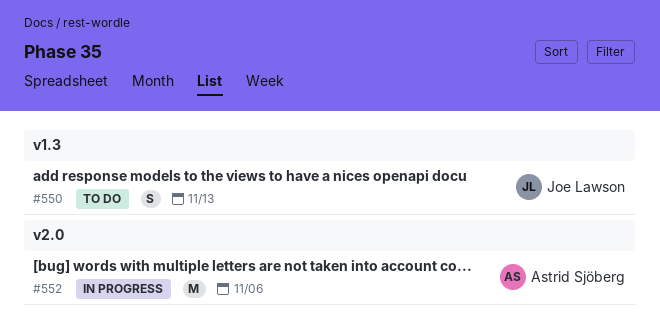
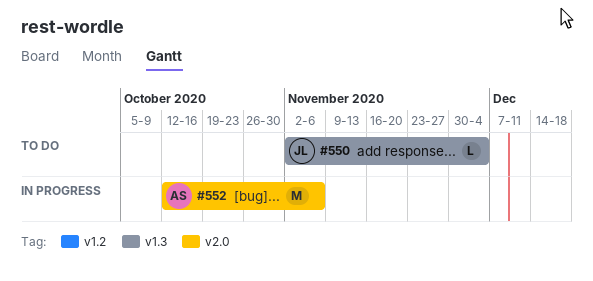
#550, estimate: S -> L
#550, due: Nov 13 -> Dec 4

